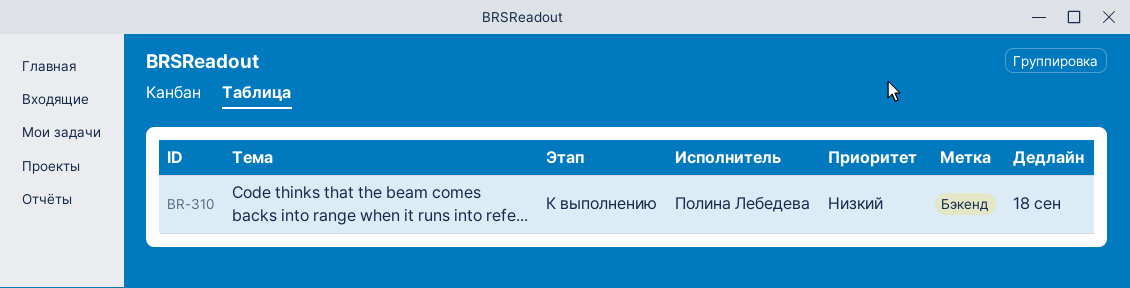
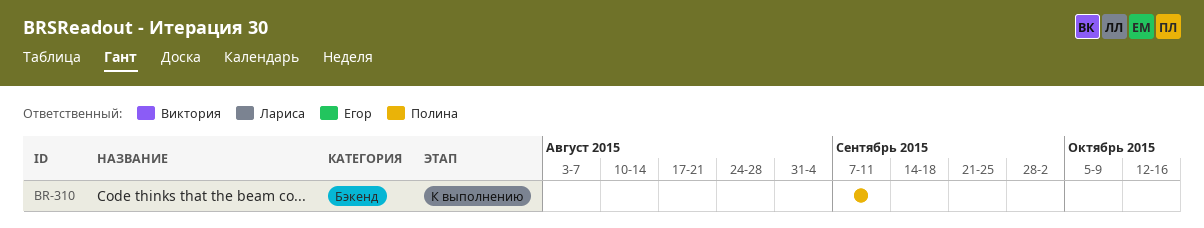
BR-310, due: Sep 18 -> Sep 11

